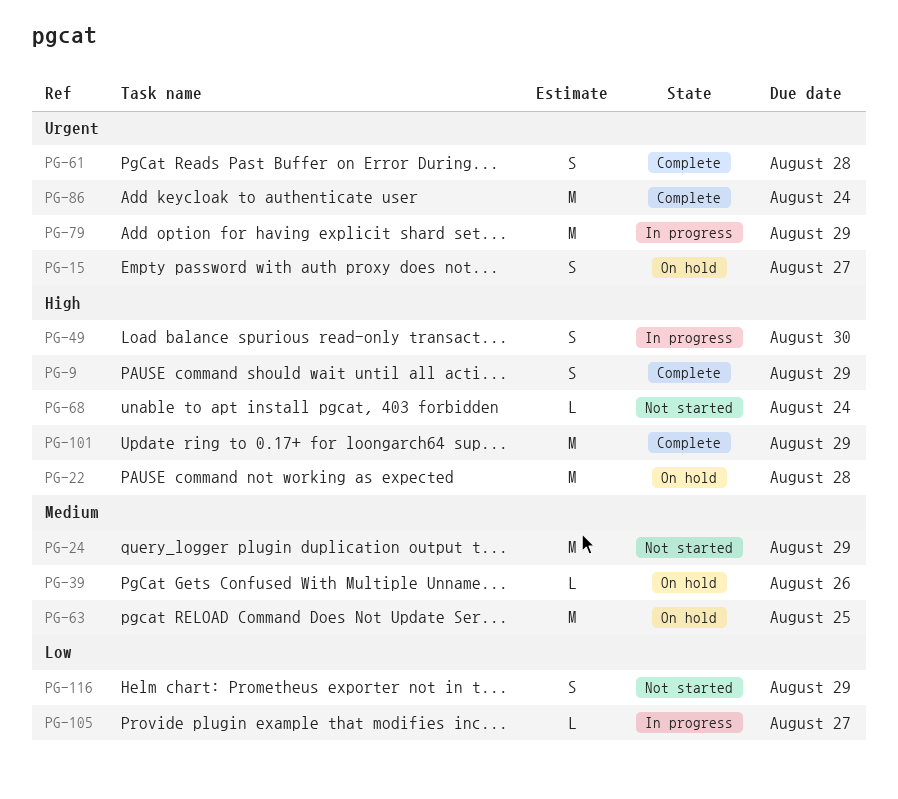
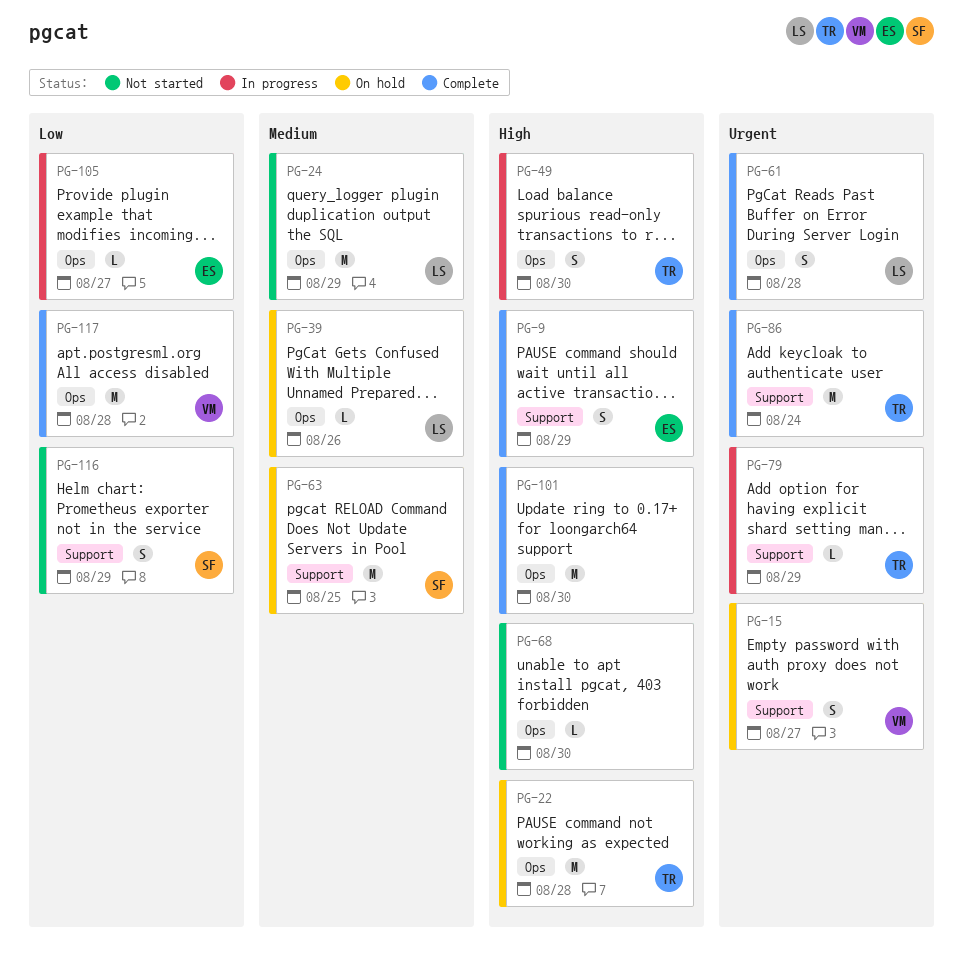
PG-68, due: Aug 24 -> Aug 30
PG-79, estimate: M -> L
PG-101, due: Aug 29 -> Aug 30
PG-117: none -> present

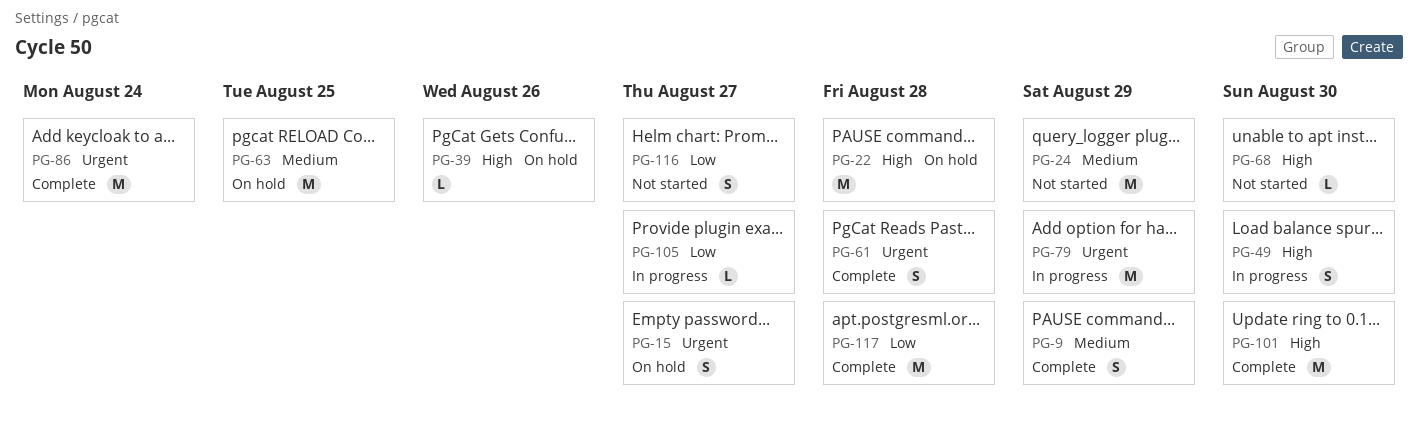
PG-9, priority: High -> Medium
PG-39, priority: Medium -> High
PG-79, estimate: L -> M
PG-116, due: Aug 29 -> Aug 27

